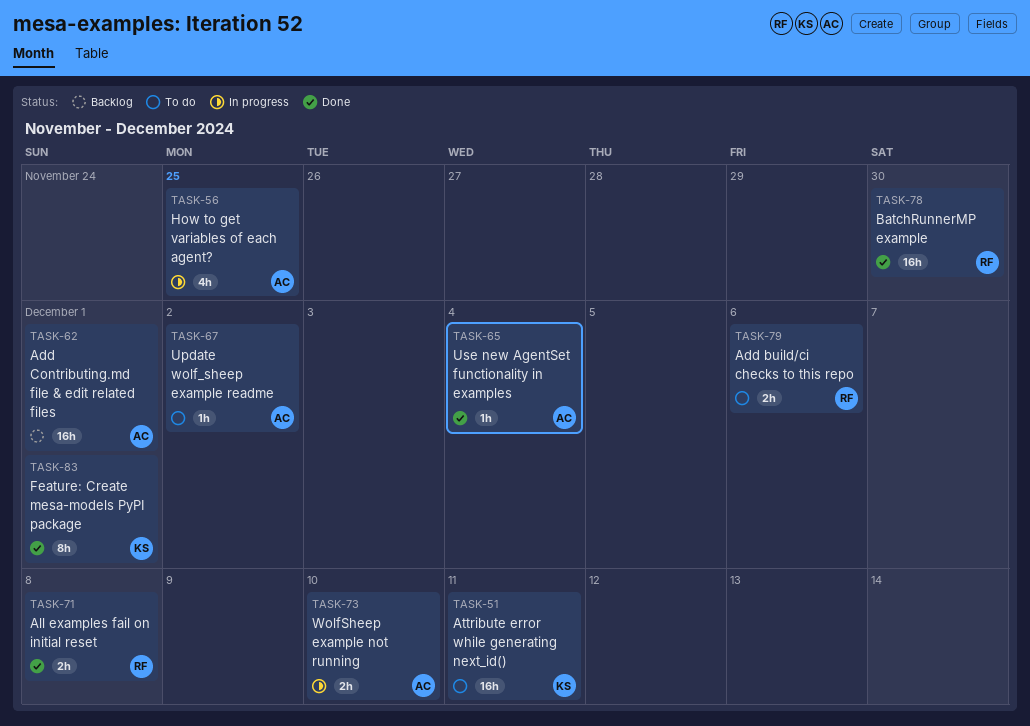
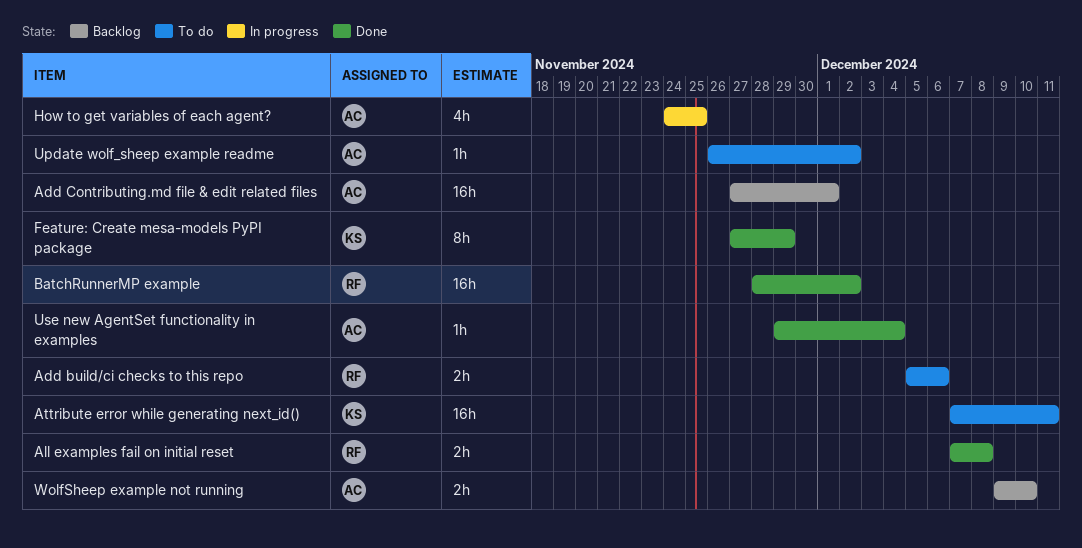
BatchRunnerMP example, due: Nov 30 -> Dec 2
Feature: Create mesa-models PyPI package, due: Dec 1 -> Nov 29
WolfSheep example not running, status: In progress -> Backlog

